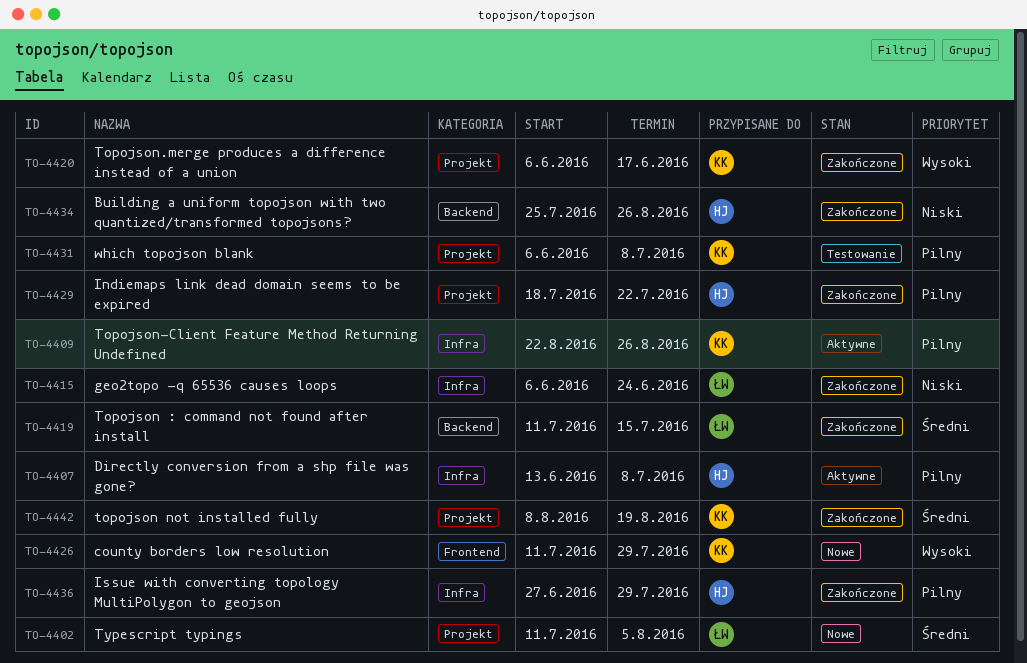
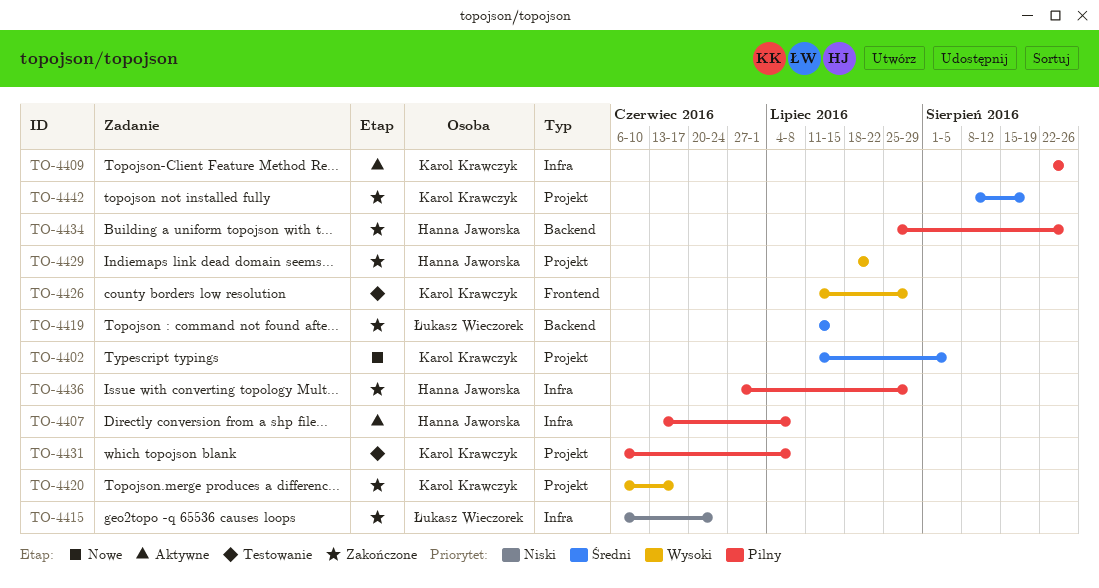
TO-4402, owner: Łukasz Wieczorek -> Karol Krawczyk
TO-4426, status: Nowe -> Testowanie
TO-4429, priority: Pilny -> Wysoki
TO-4434, priority: Niski -> Pilny

